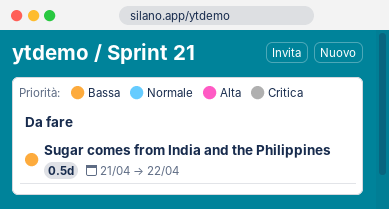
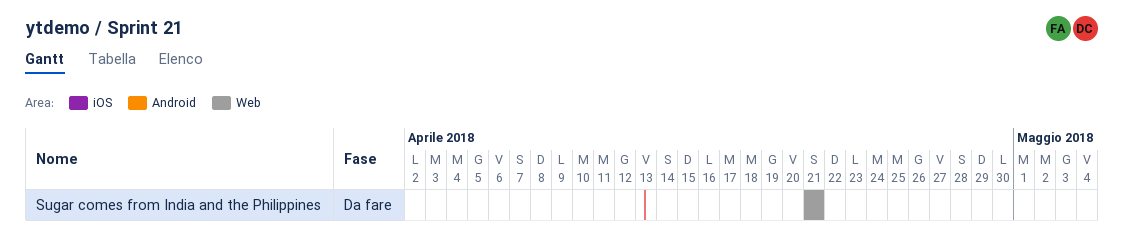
Sugar comes from India and the Philippines, due: Apr 22 -> Apr 21

